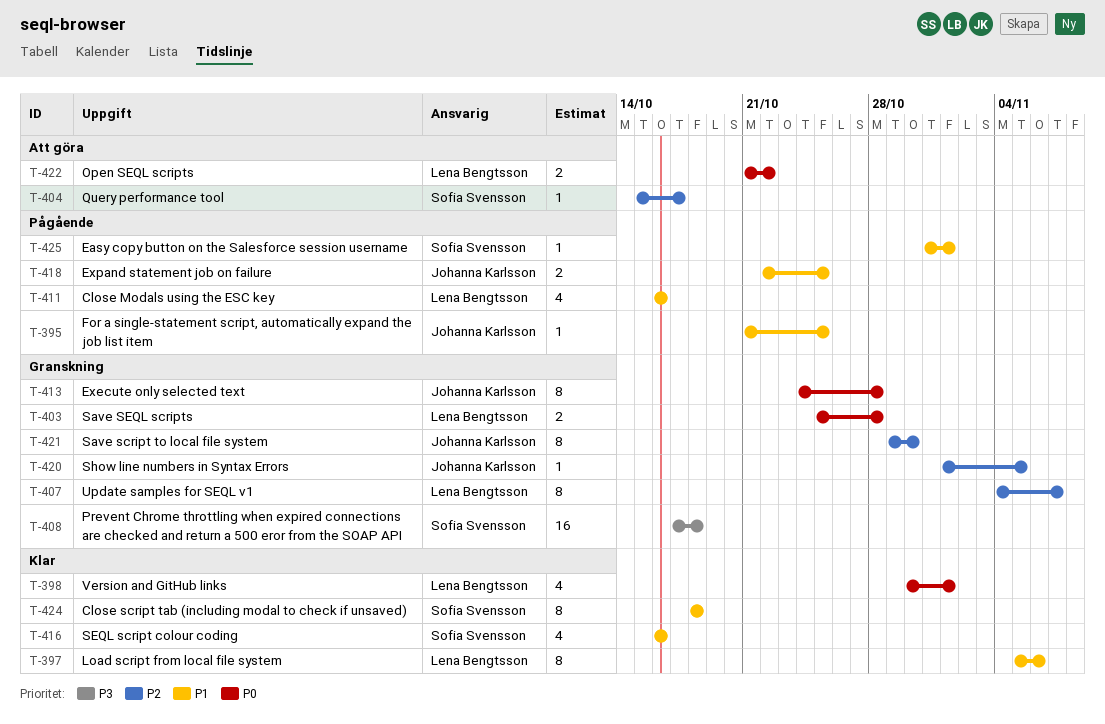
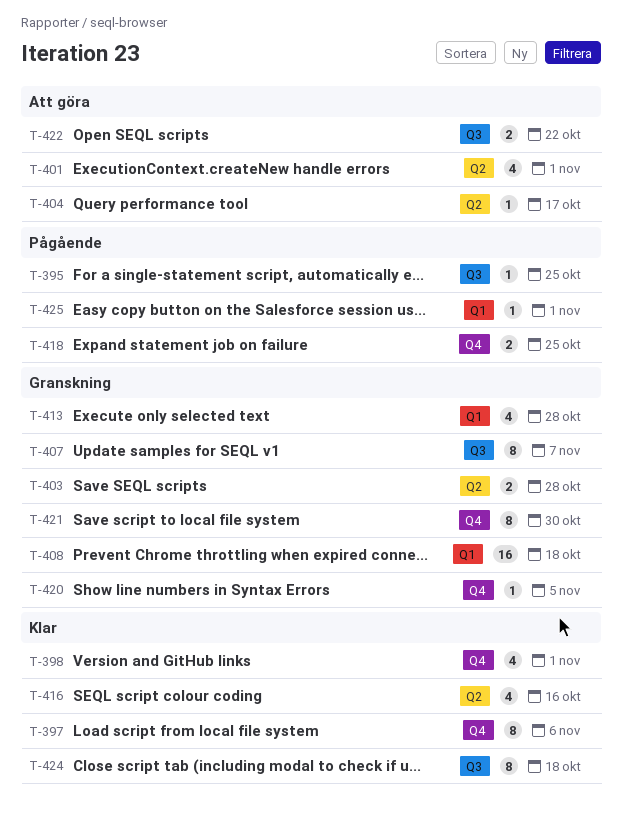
T-401: none -> present
T-411: present -> none
T-413, estimate: 8 -> 4

